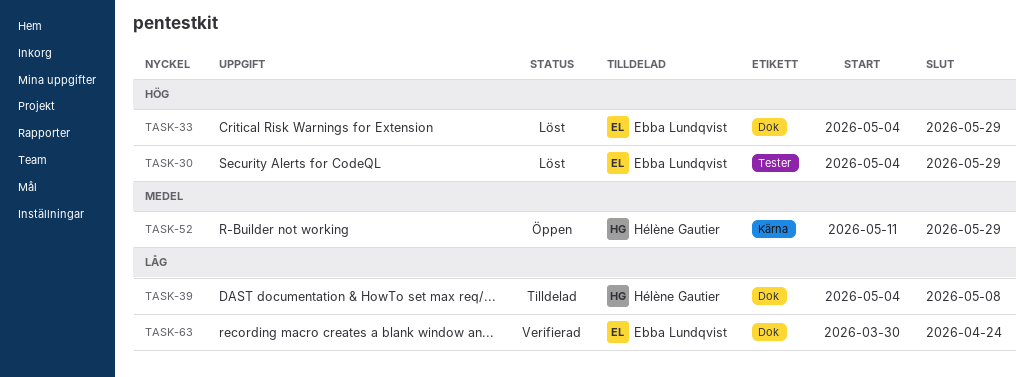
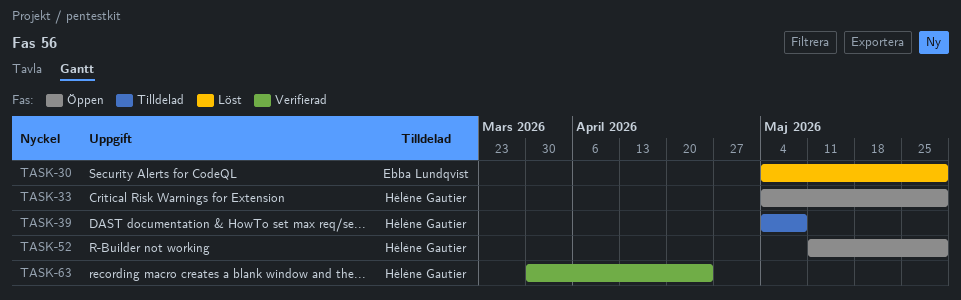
TASK-33, status: Löst -> Öppen
TASK-33, owner: Ebba Lundqvist -> Hélène Gautier
TASK-63, owner: Ebba Lundqvist -> Hélène Gautier

